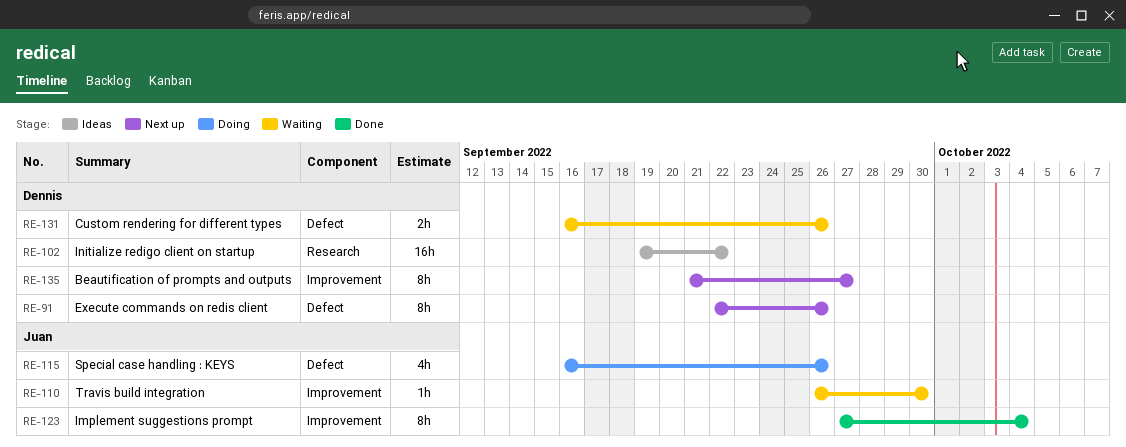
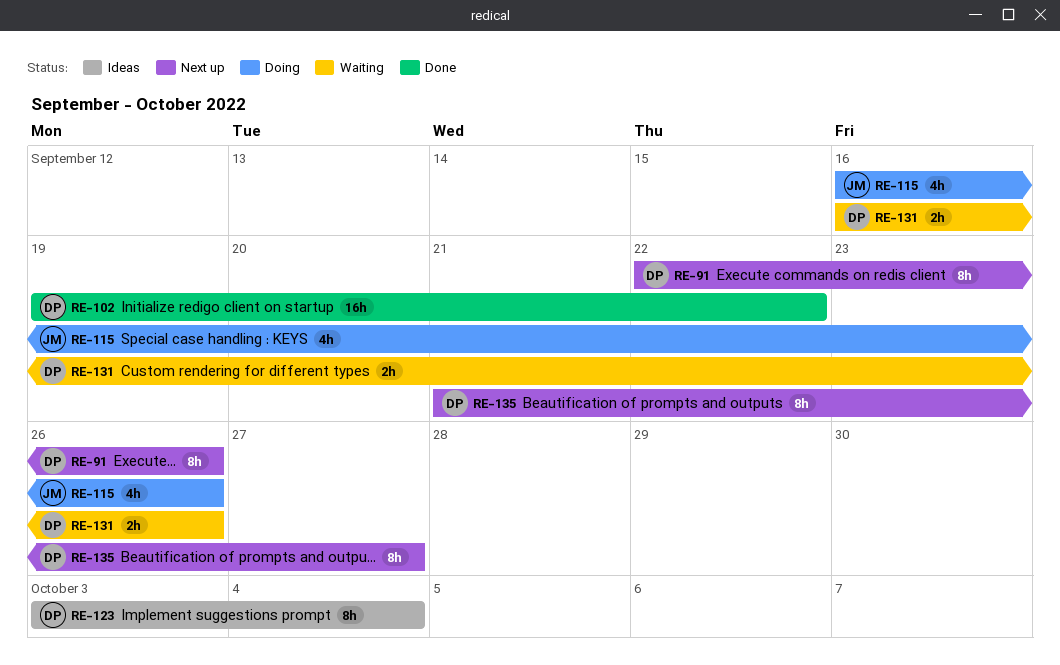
RE-102, status: Ideas -> Done
RE-110: present -> none
RE-123, status: Done -> Ideas
RE-123, owner: Juan -> Dennis
RE-123, start: Sep 27 -> Oct 3

